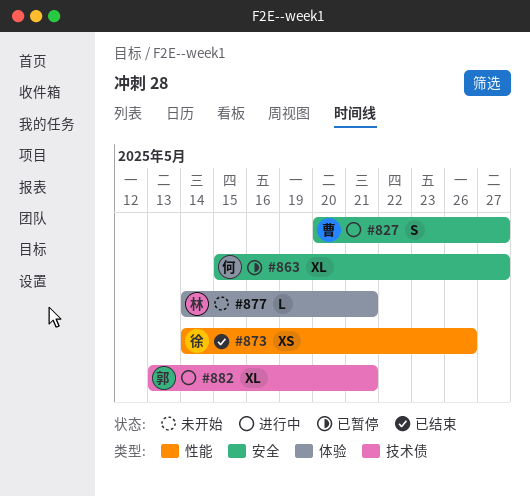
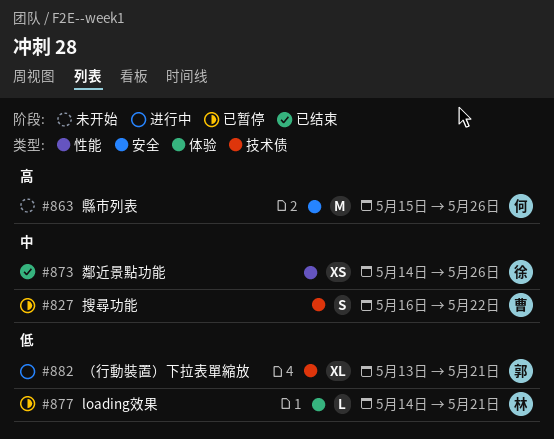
#827, status: 进行中 -> 已暂停
#827, label: 安全 -> 技术债
#827, start: May 20 -> May 16
#827, due: May 27 -> May 22
#863, status: 已暂停 -> 未开始
#863, estimate: XL -> M
#863, due: May 27 -> May 26
#877, status: 未开始 -> 已暂停

